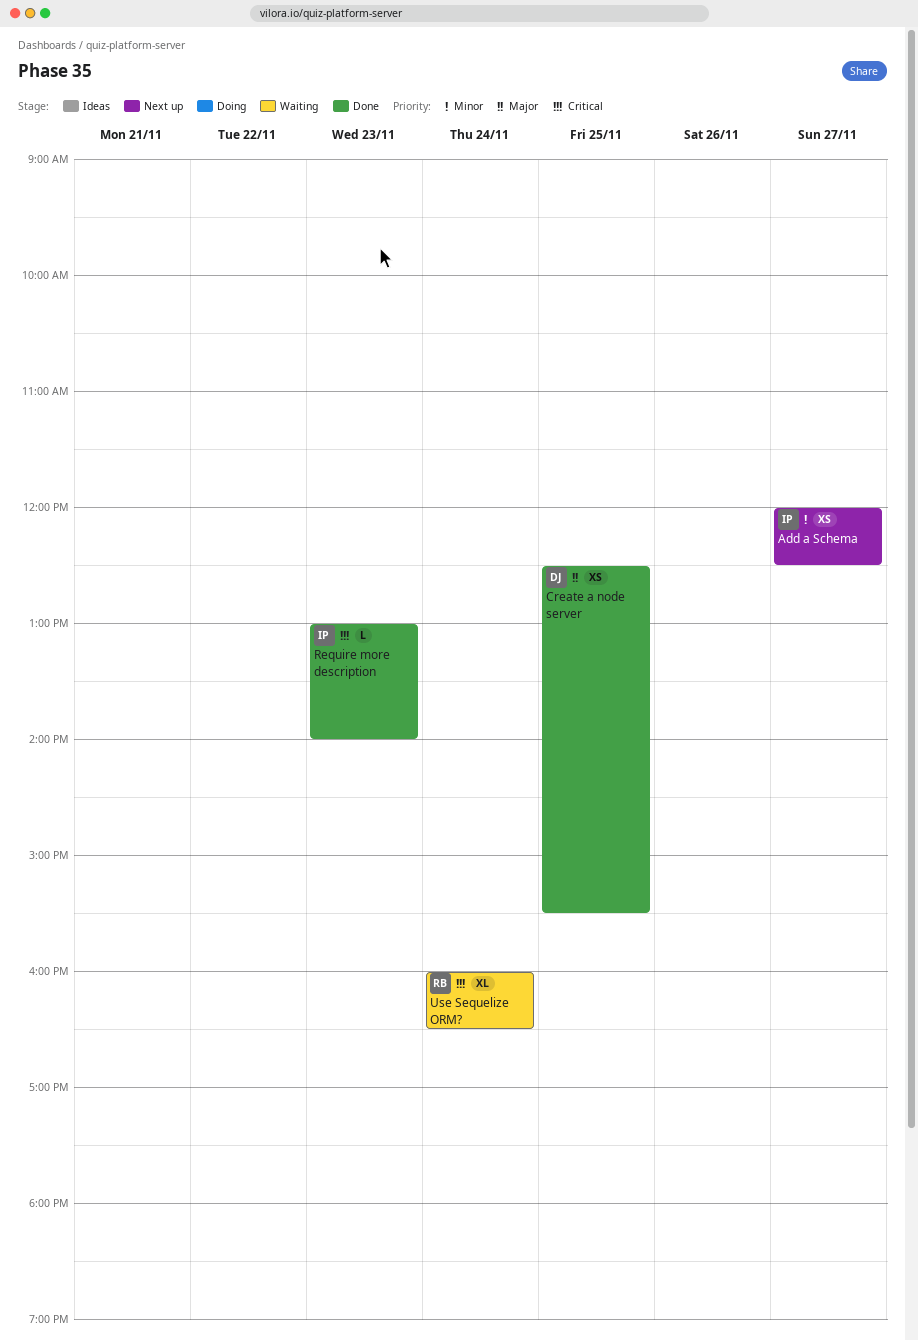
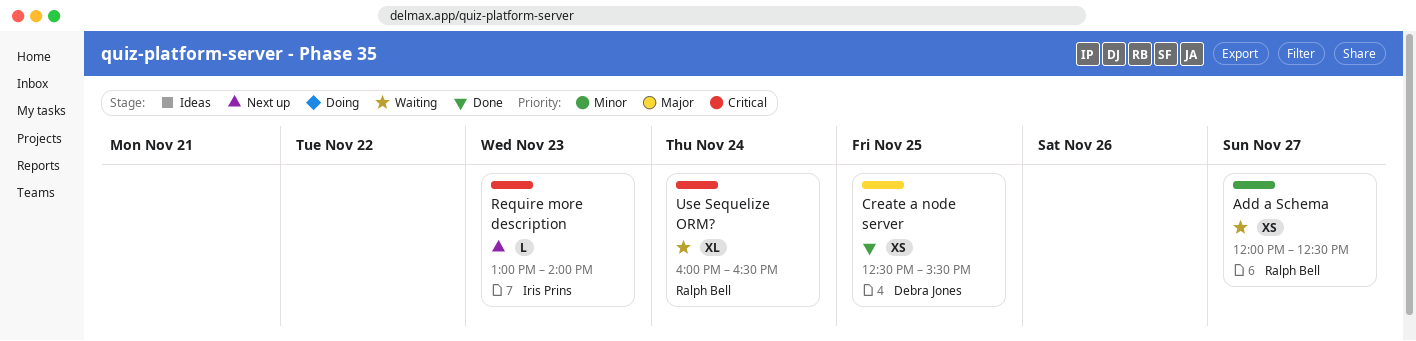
Add a Schema, status: Next up -> Waiting
Add a Schema, owner: Iris Prins -> Ralph Bell
Require more description, status: Done -> Next up

